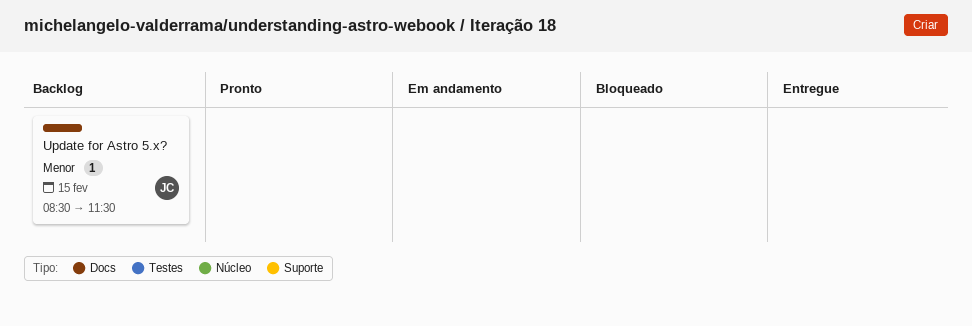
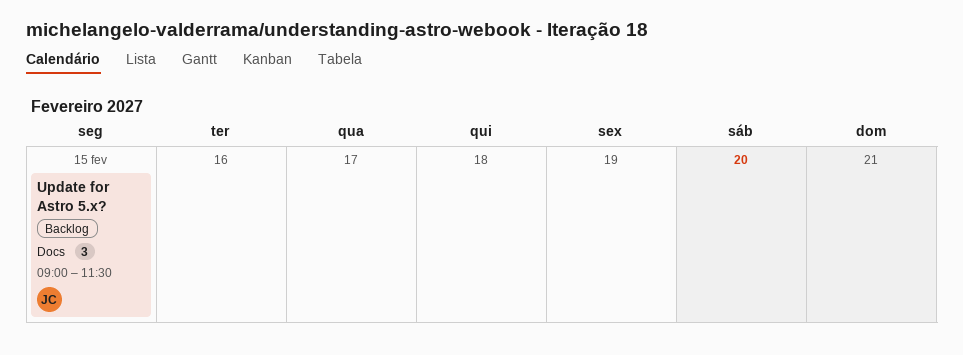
Update for Astro 5.x?, estimate: 1 -> 3
Update for Astro 5.x?, begins: 08:30 -> 09:00

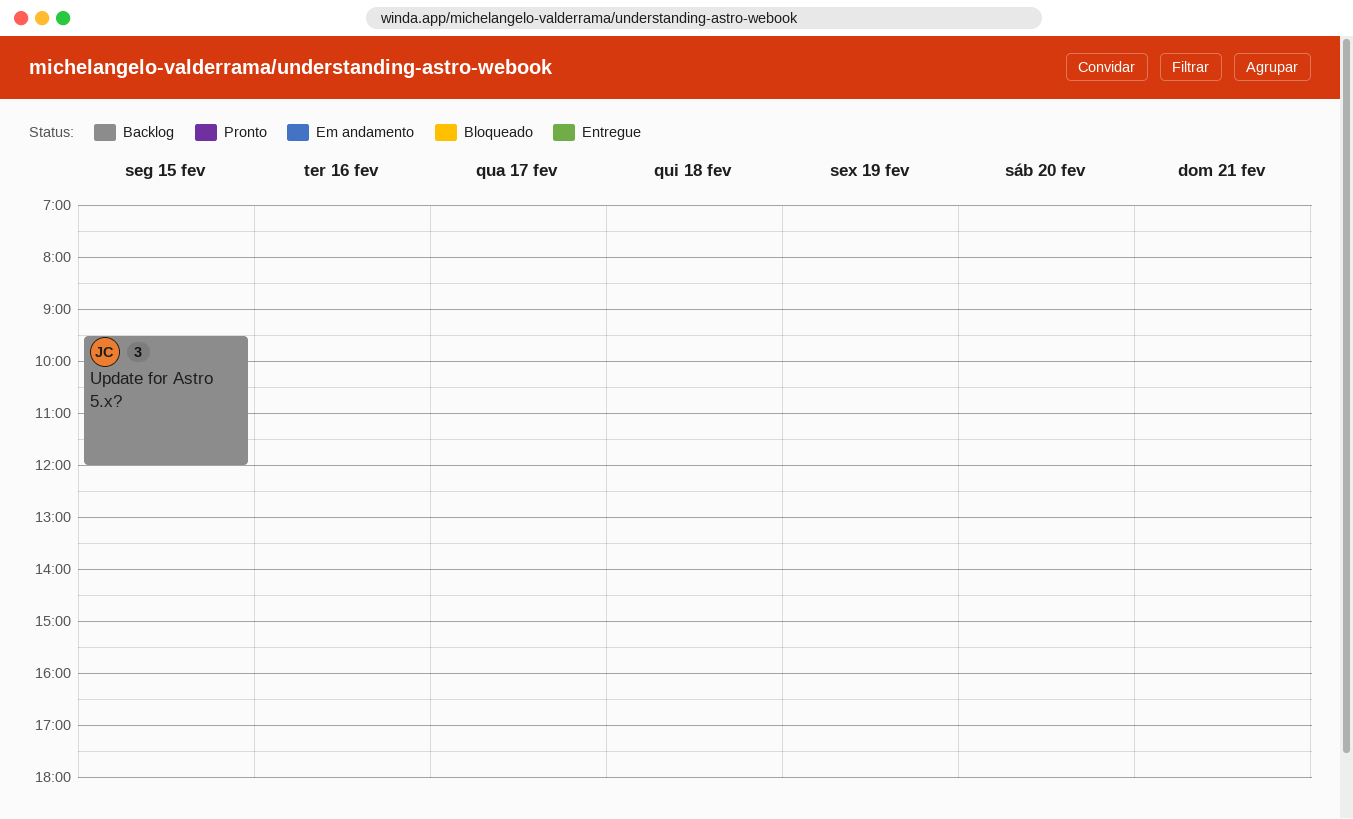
Update for Astro 5.x?, begins: 09:00 -> 09:30
Update for Astro 5.x?, ends: 11:30 -> 12:00

